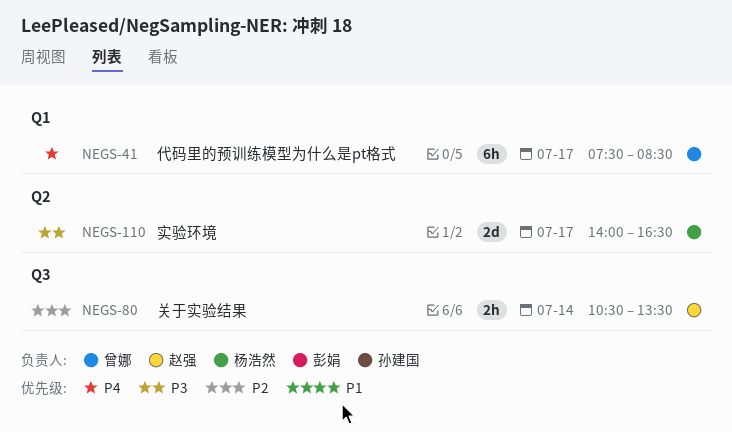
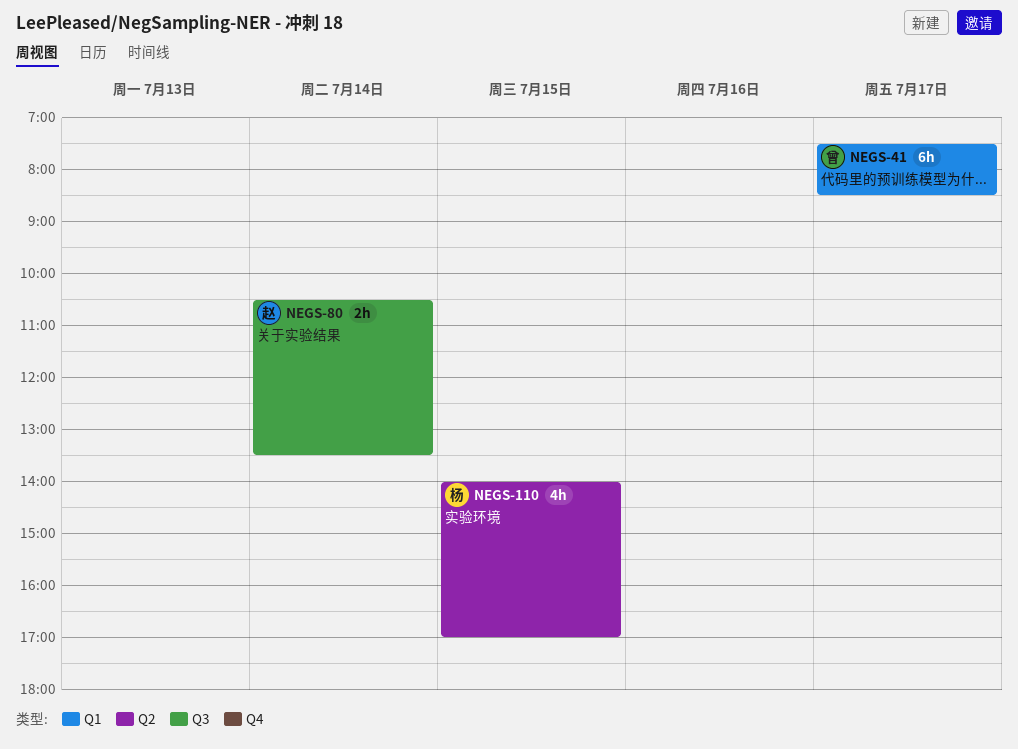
NEGS-110, estimate: 2d -> 4h
NEGS-110, day: Jul 17 -> Jul 15
NEGS-110, ends: 16:30 -> 17:00

